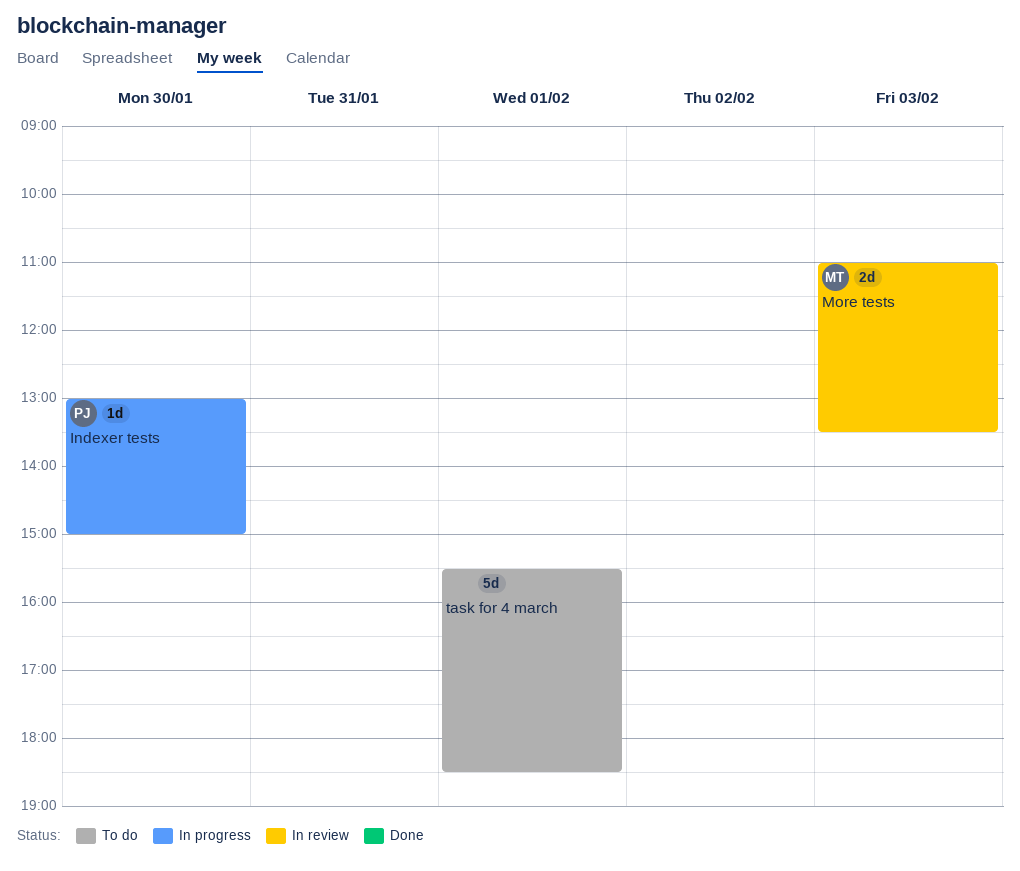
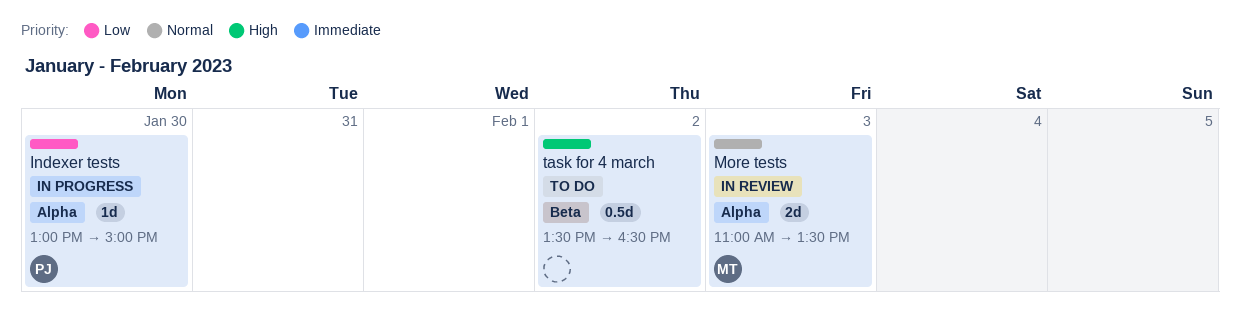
task for 4 march, estimate: 5d -> 0.5d
task for 4 march, day: Feb 1 -> Feb 2
task for 4 march, begins: 15:30 -> 13:30
task for 4 march, ends: 18:30 -> 16:30

